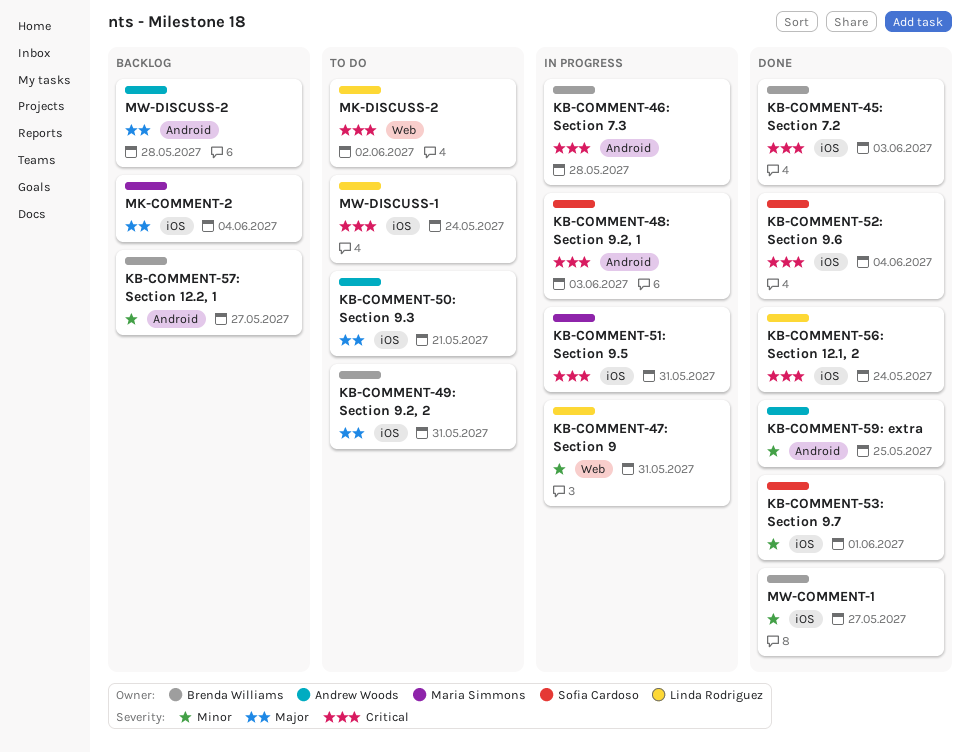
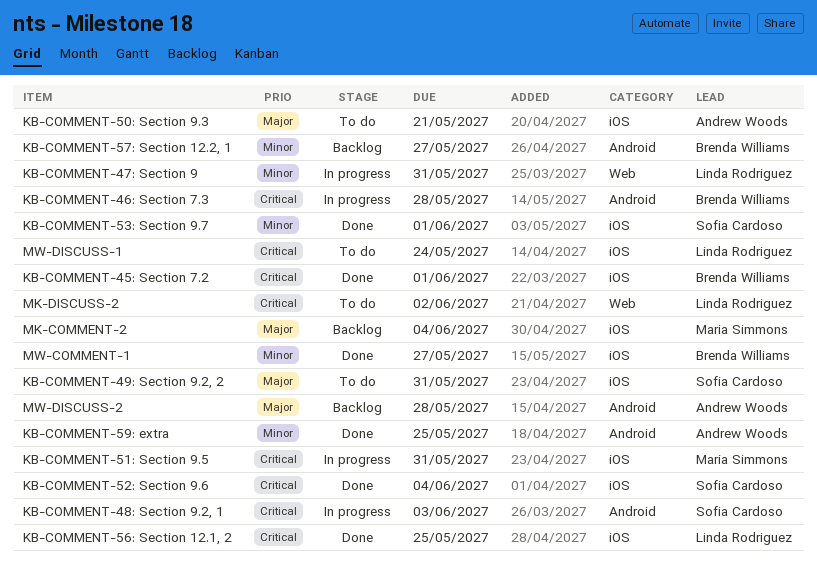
KB-COMMENT-45: Section 7.2, due: Jun 3 -> Jun 1
KB-COMMENT-49: Section 9.2, 2, owner: Brenda Williams -> Sofia Cardoso
KB-COMMENT-56: Section 12.1, 2, due: May 24 -> May 25

